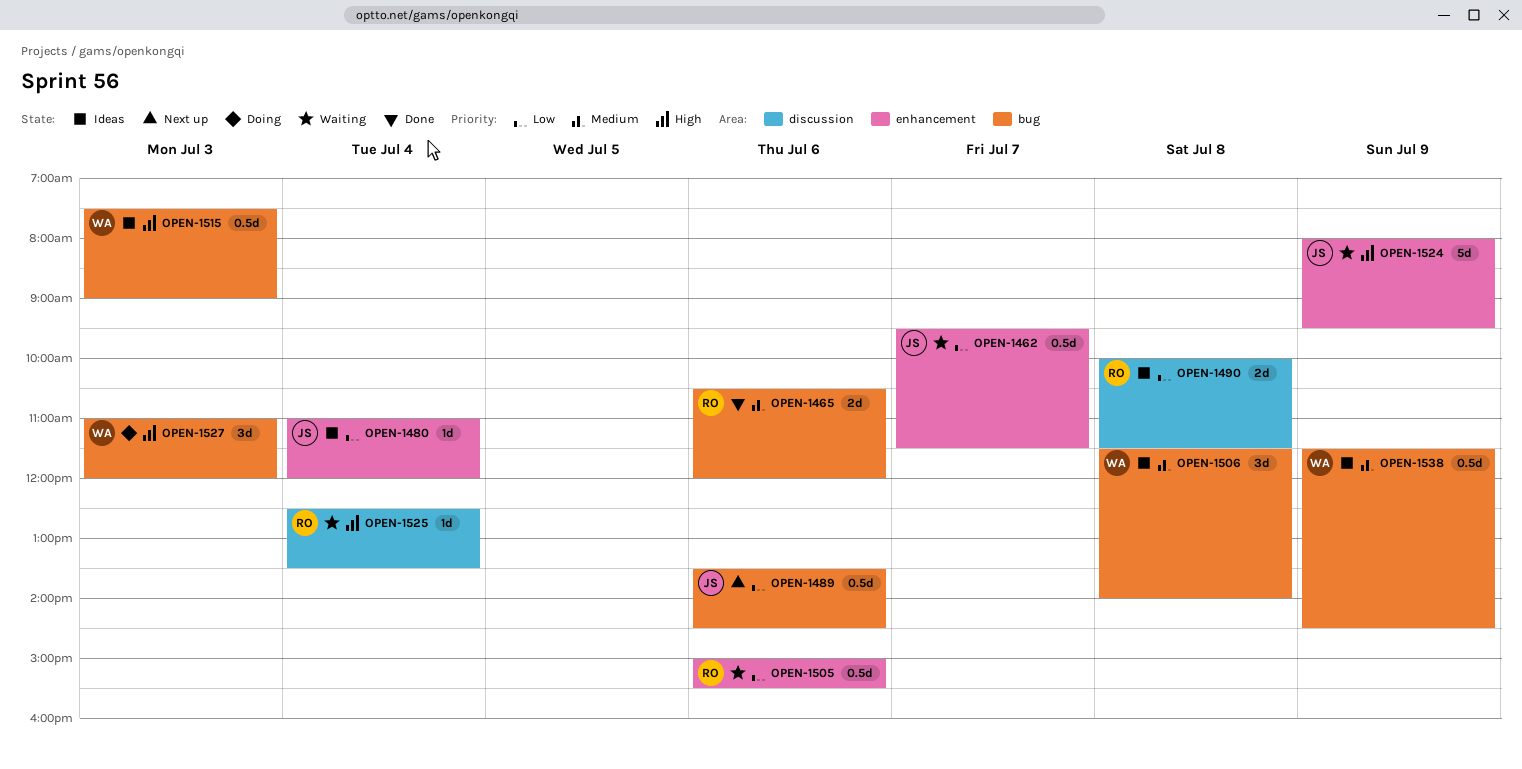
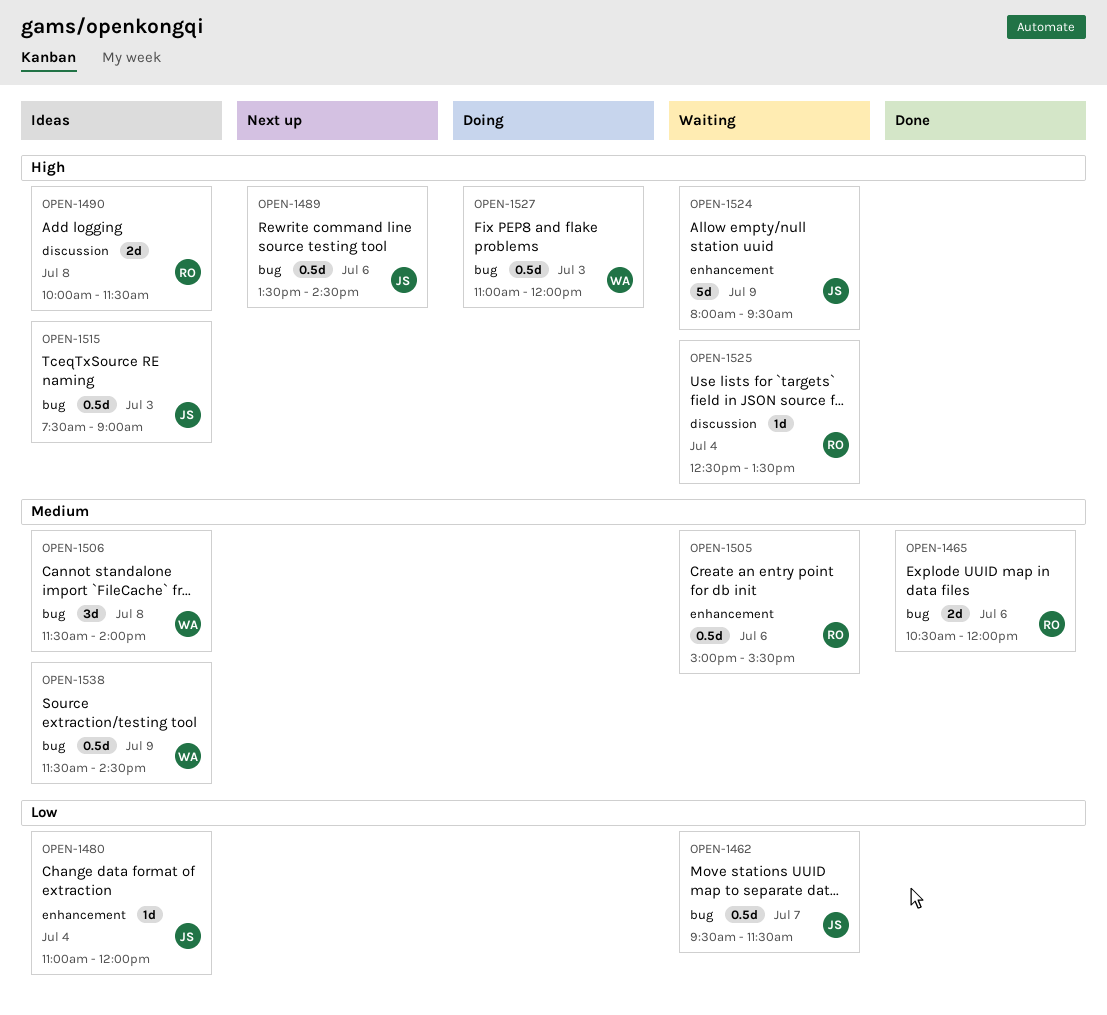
OPEN-1462, label: enhancement -> bug
OPEN-1489, priority: Low -> High
OPEN-1490, priority: Low -> High
OPEN-1505, priority: Low -> Medium
OPEN-1515, owner: WA -> JS
OPEN-1527, estimate: 3d -> 0.5d

